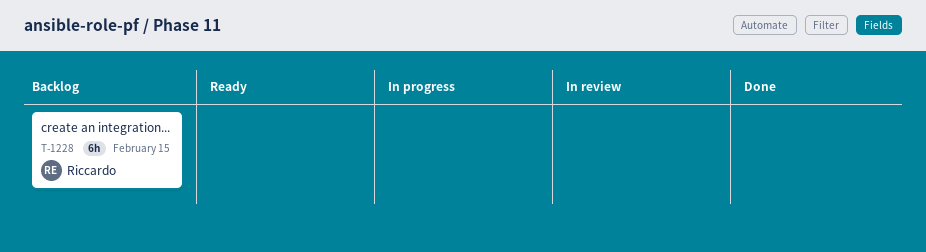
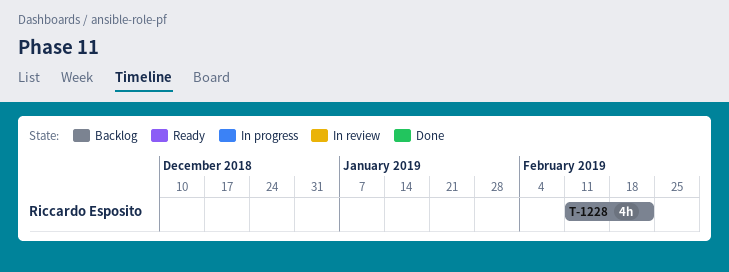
T-1228, estimate: 6h -> 4h
T-1228, due: Feb 15 -> Feb 22

